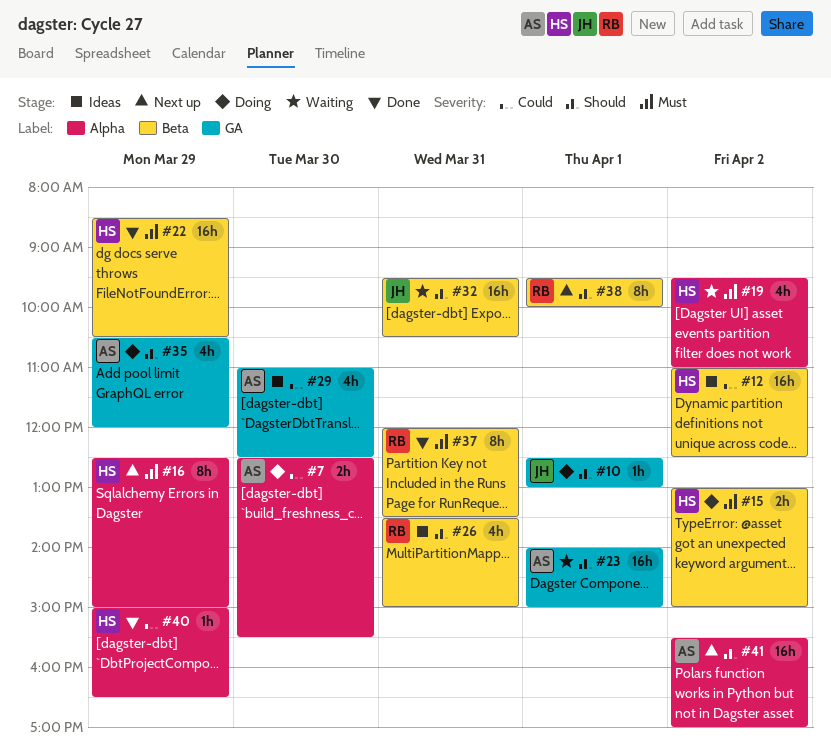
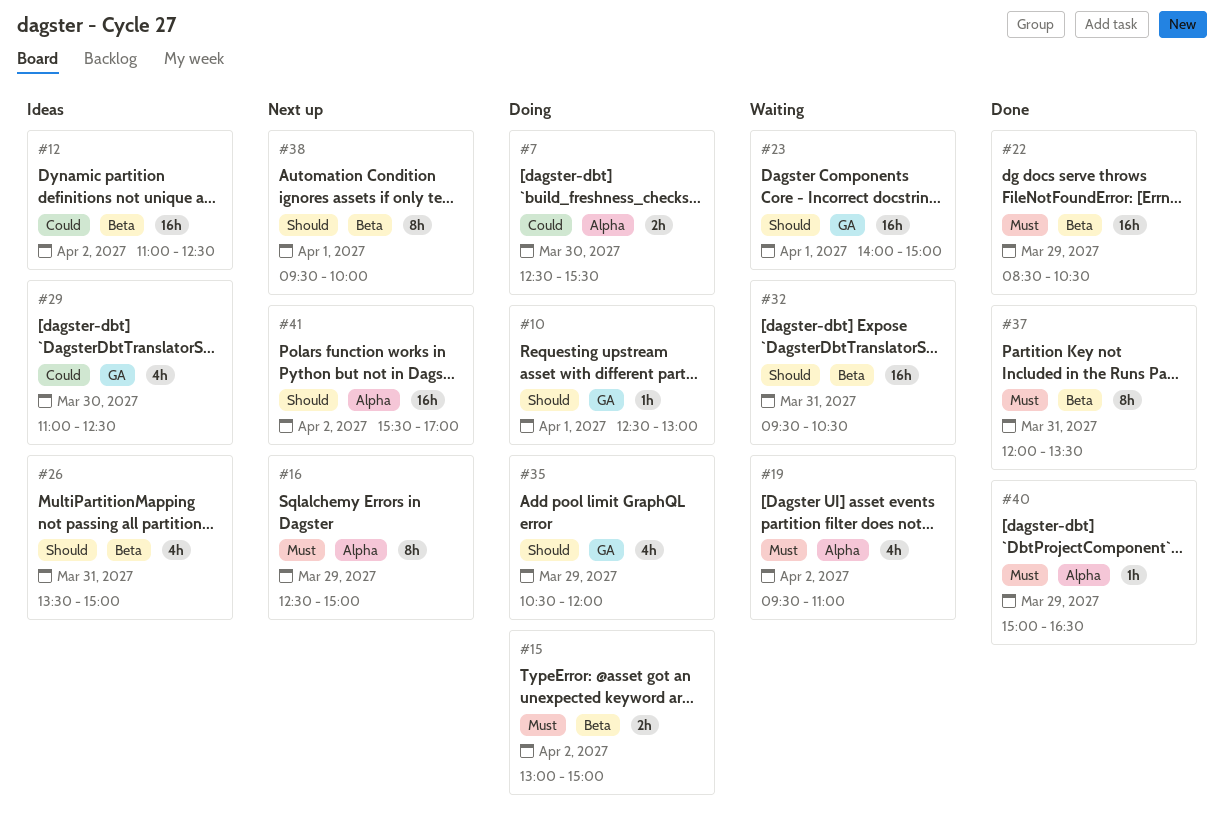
#40, priority: Could -> Must

